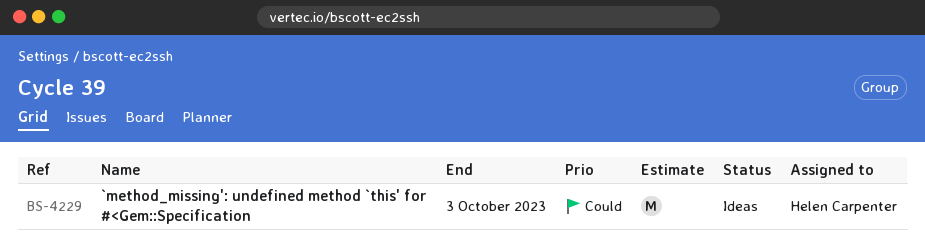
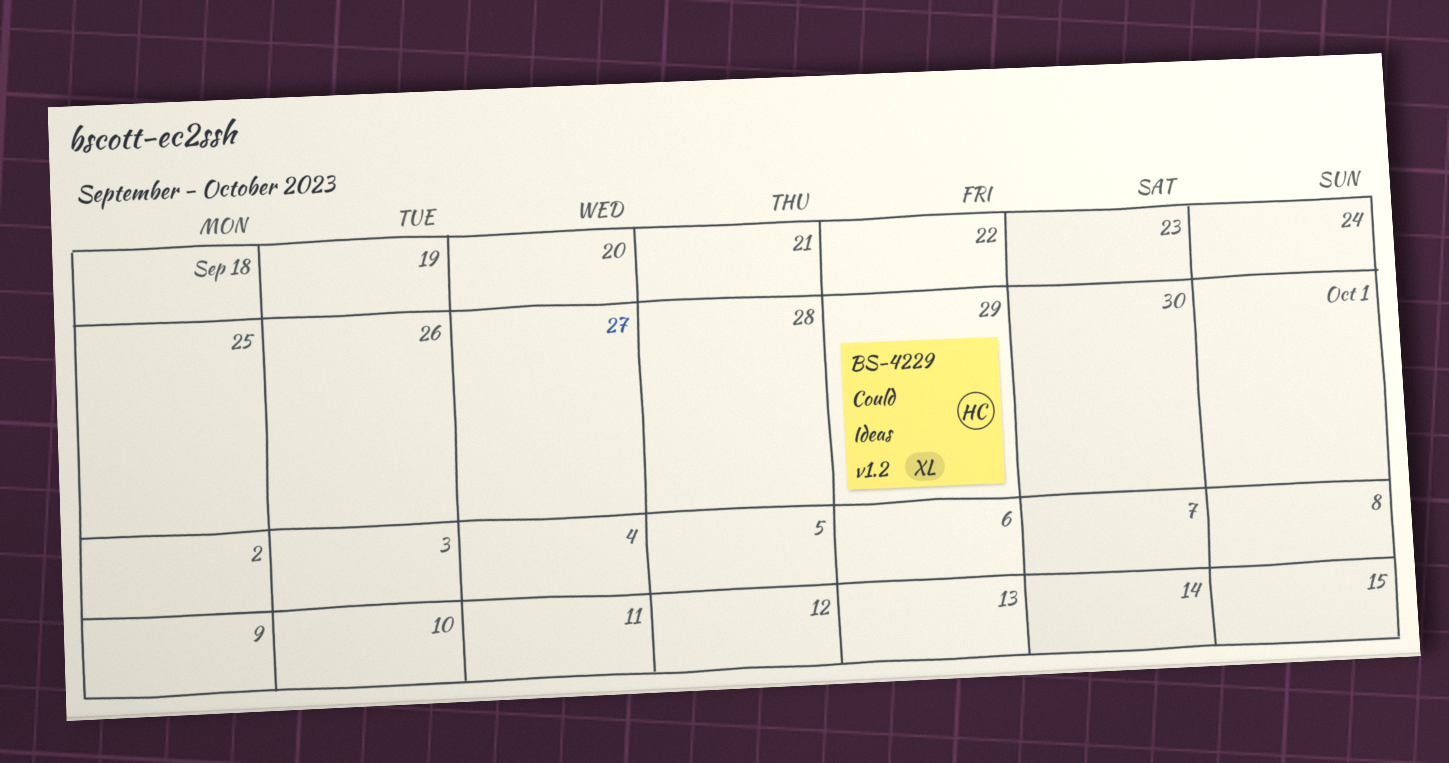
BS-4229, estimate: M -> XL
BS-4229, due: Oct 3 -> Sep 29

